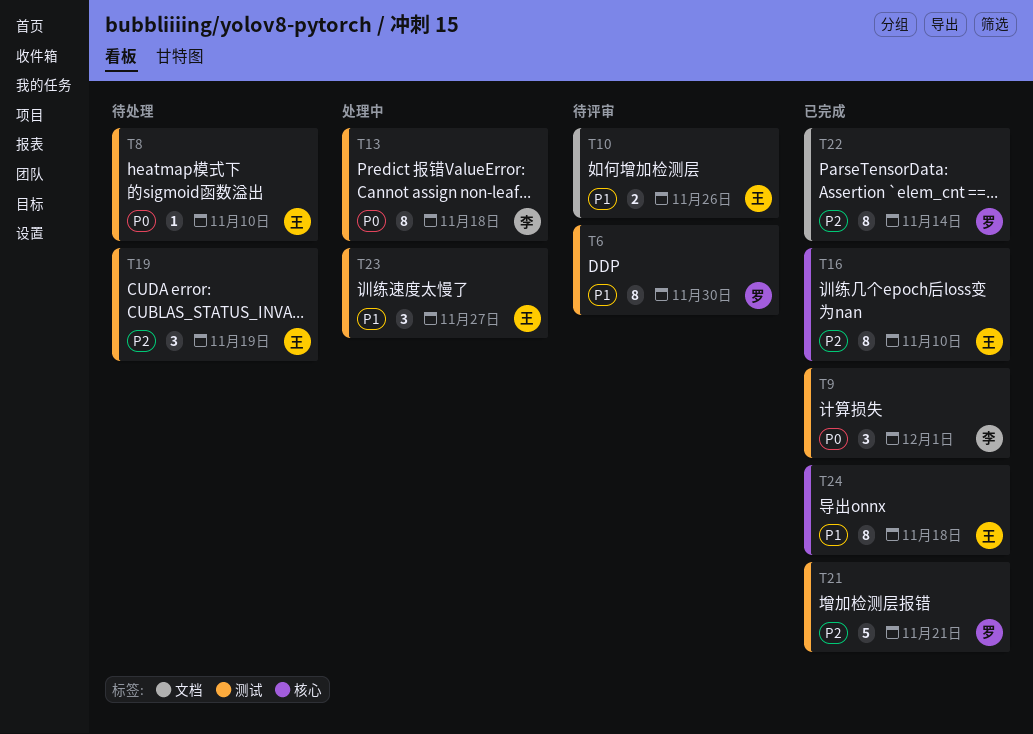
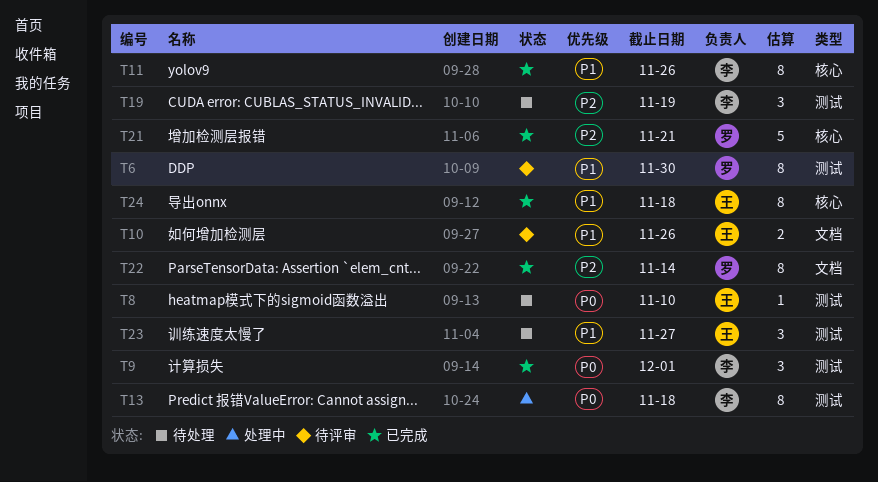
T11: none -> present
T16: present -> none
T19, owner: 王 -> 李
T21, label: 测试 -> 核心
T23, status: 处理中 -> 待处理

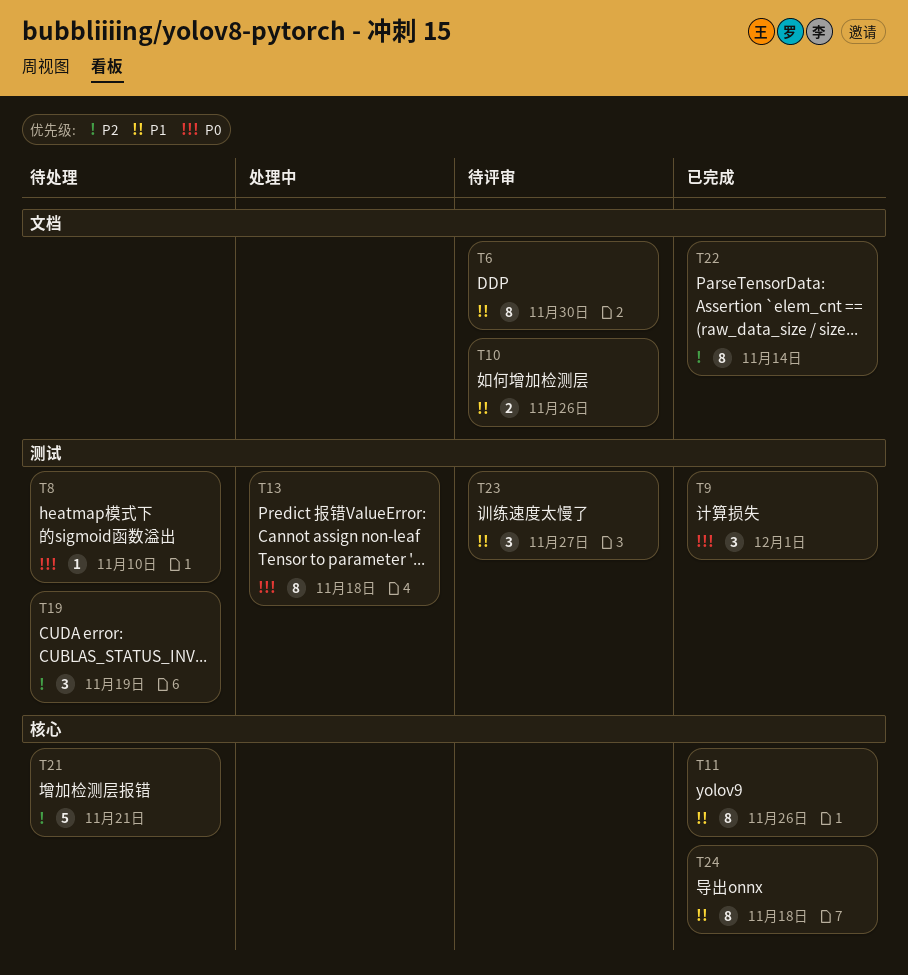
T6, label: 测试 -> 文档
T21, status: 已完成 -> 待处理
T23, status: 待处理 -> 待评审

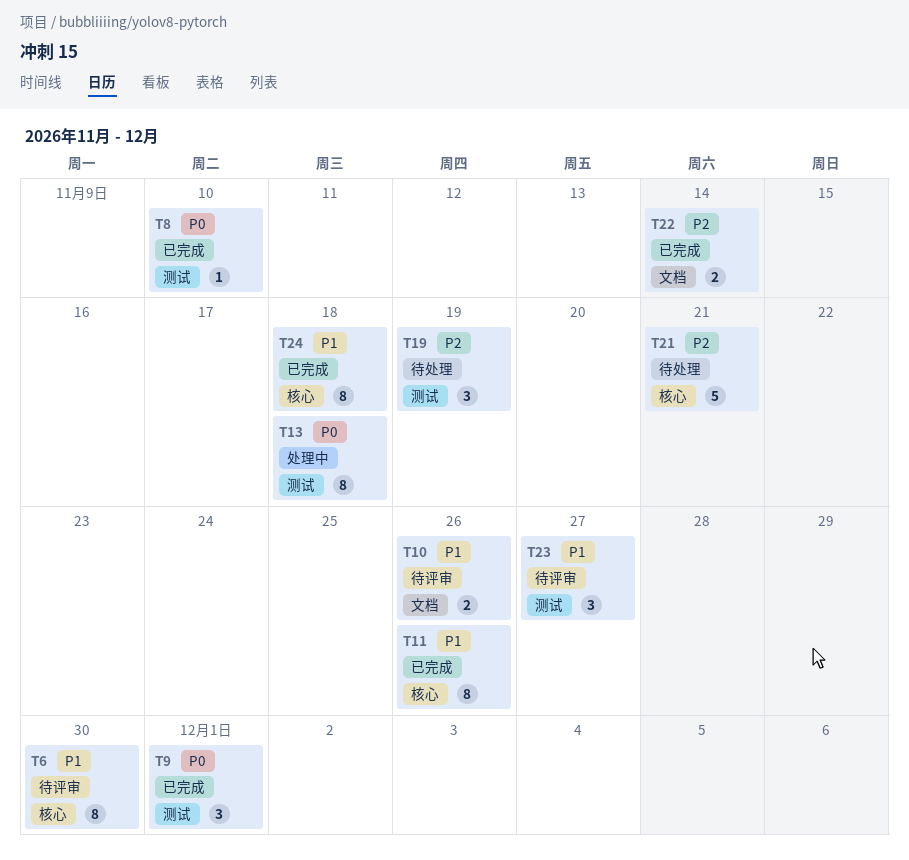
T6, label: 文档 -> 核心
T8, status: 待处理 -> 已完成
T22, estimate: 8 -> 2

